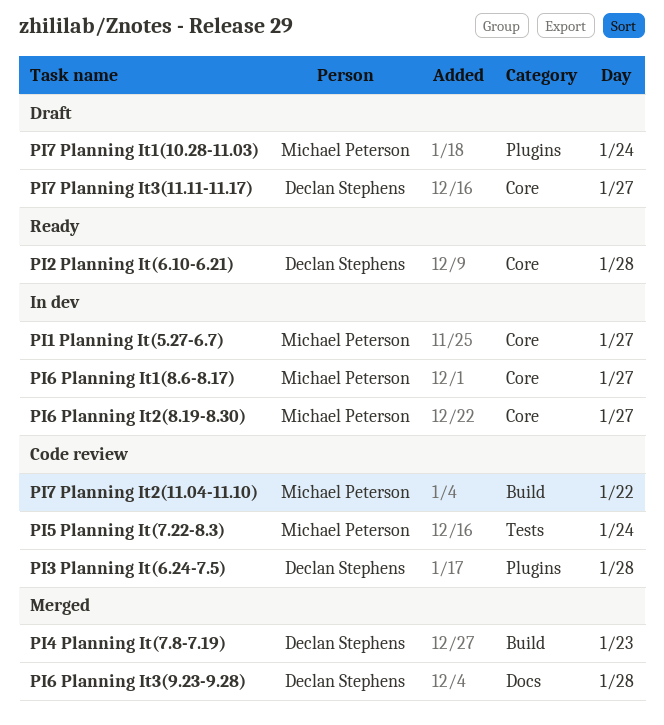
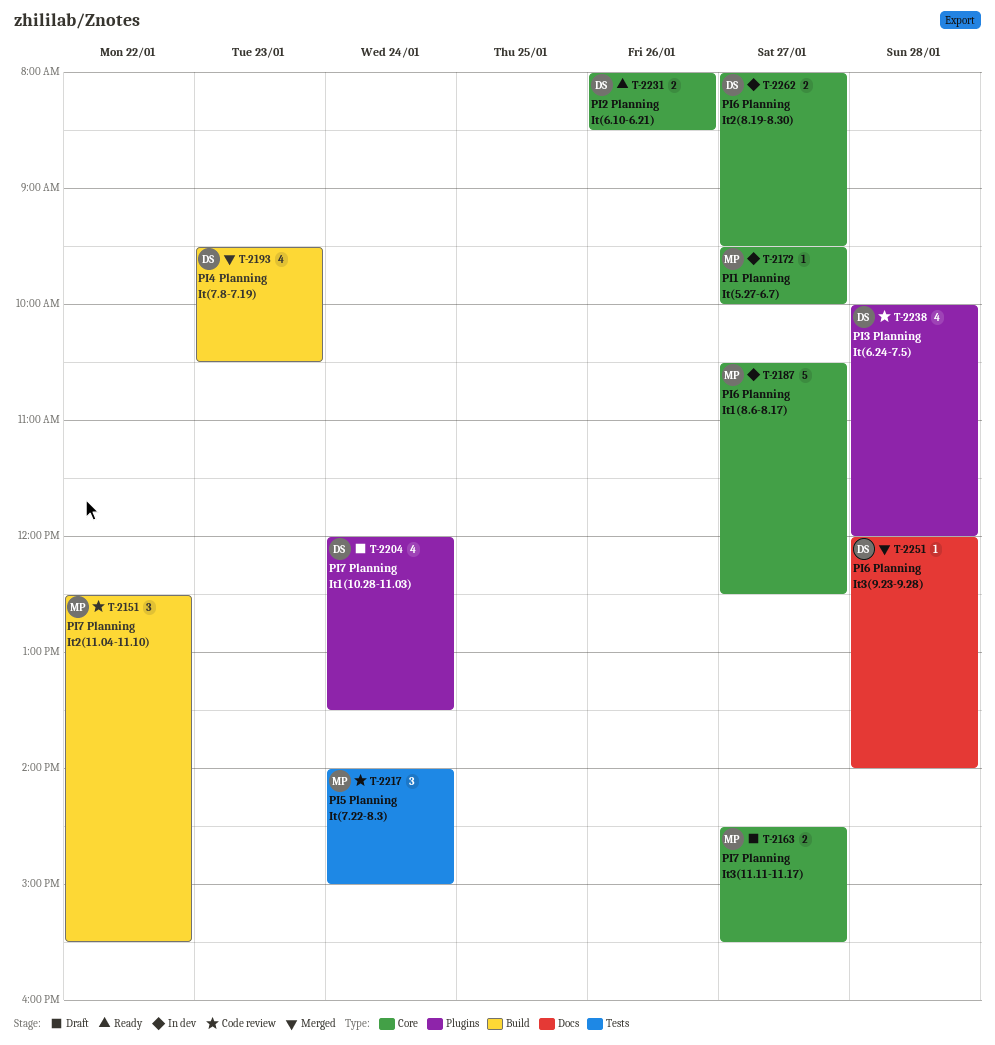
PI2 Planning It(6.10-6.21), day: Jan 28 -> Jan 26
PI6 Planning It2(8.19-8.30), owner: Michael Peterson -> Declan Stephens
PI7 Planning It1(10.28-11.03), owner: Michael Peterson -> Declan Stephens
PI7 Planning It3(11.11-11.17), owner: Declan Stephens -> Michael Peterson

